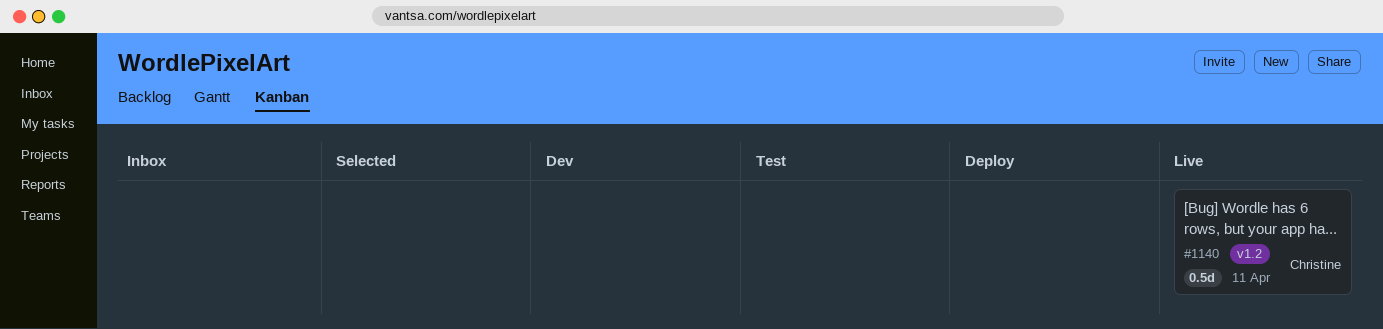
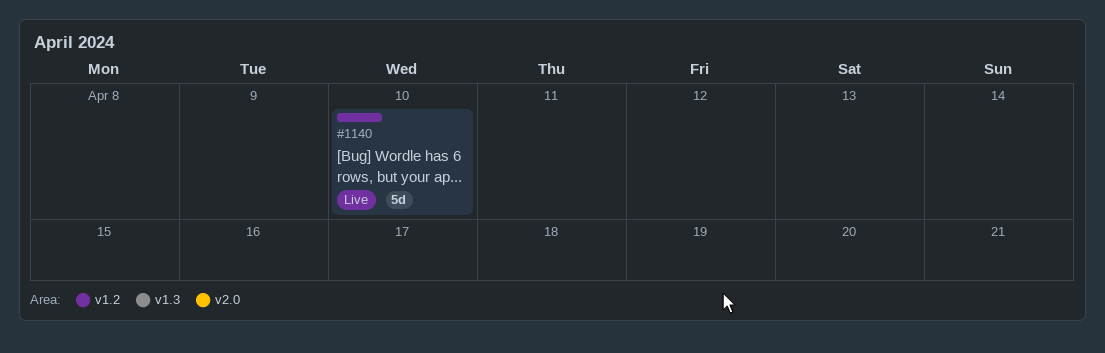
#1140, estimate: 0.5d -> 5d
#1140, due: Apr 11 -> Apr 10

